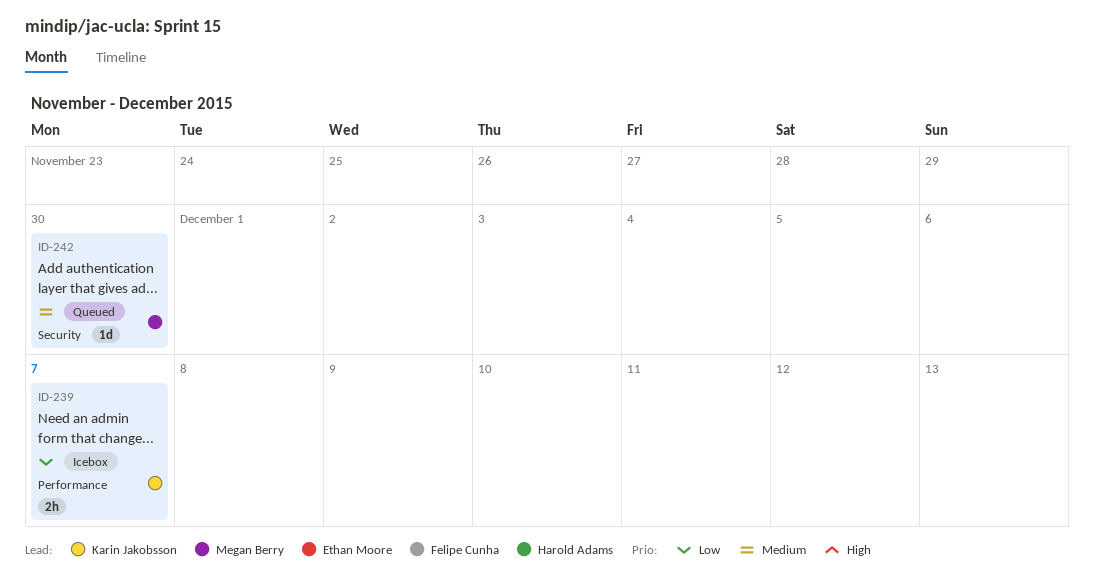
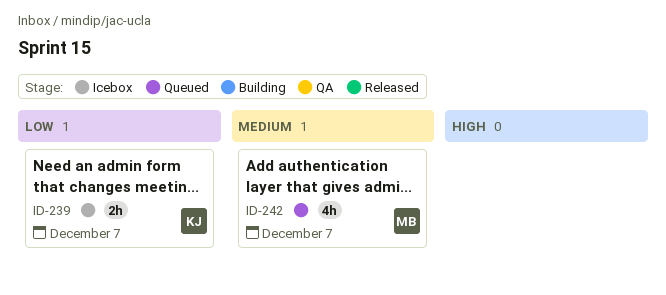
ID-242, estimate: 1d -> 4h
ID-242, due: Nov 30 -> Dec 7

